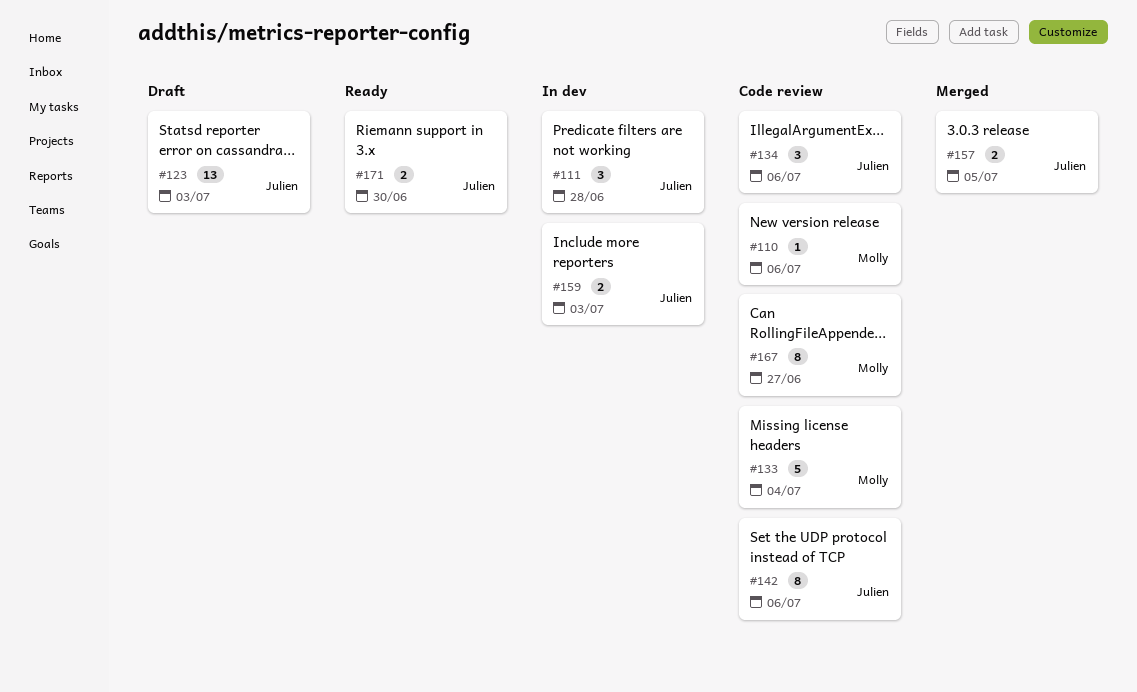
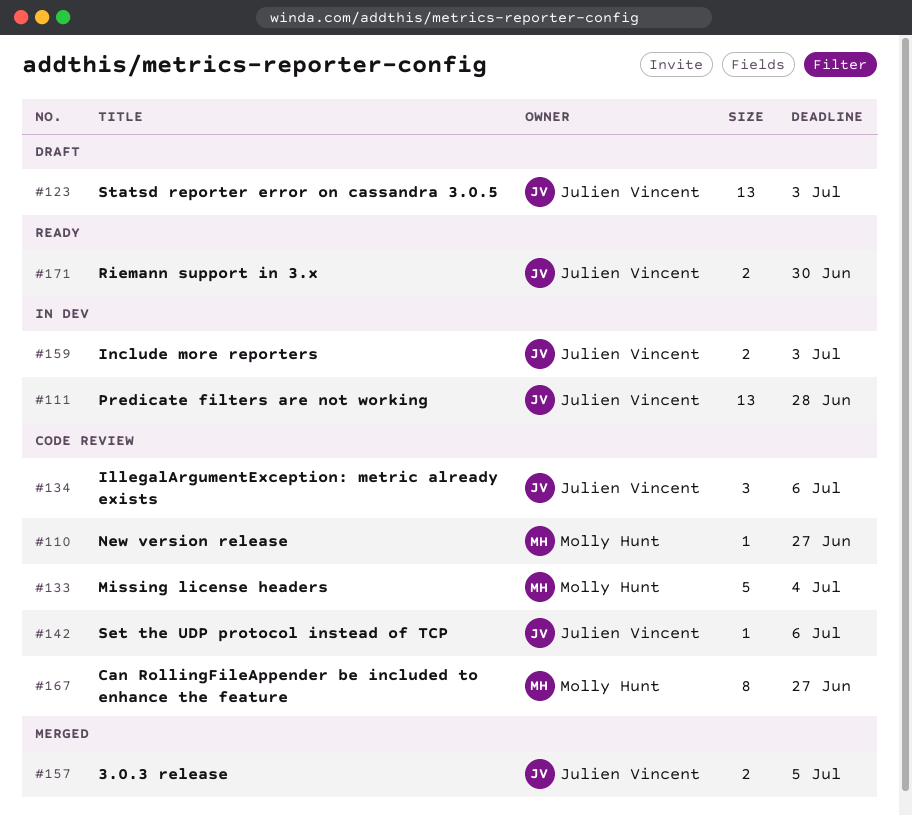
#110, due: Jul 6 -> Jun 27
#111, estimate: 3 -> 13
#142, estimate: 8 -> 1

